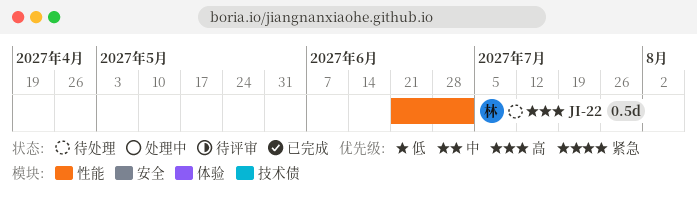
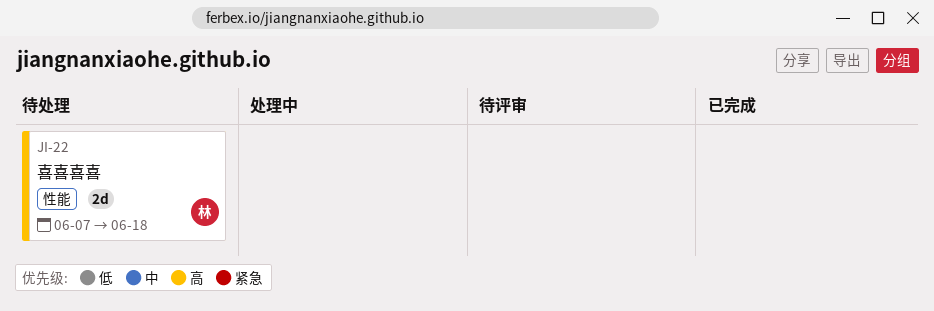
JI-22, estimate: 0.5d -> 2d
JI-22, start: Jun 21 -> Jun 7
JI-22, due: Jul 2 -> Jun 18

